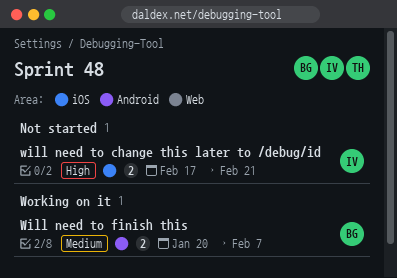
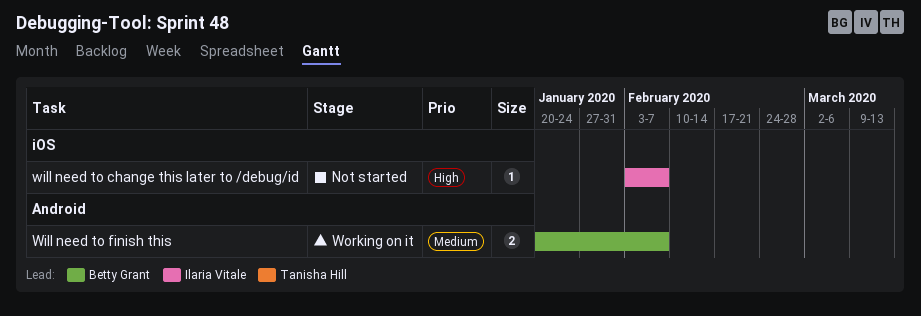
will need to change this later to /debug/id, estimate: 2 -> 1
will need to change this later to /debug/id, start: Feb 17 -> Feb 3
will need to change this later to /debug/id, due: Feb 21 -> Feb 7

